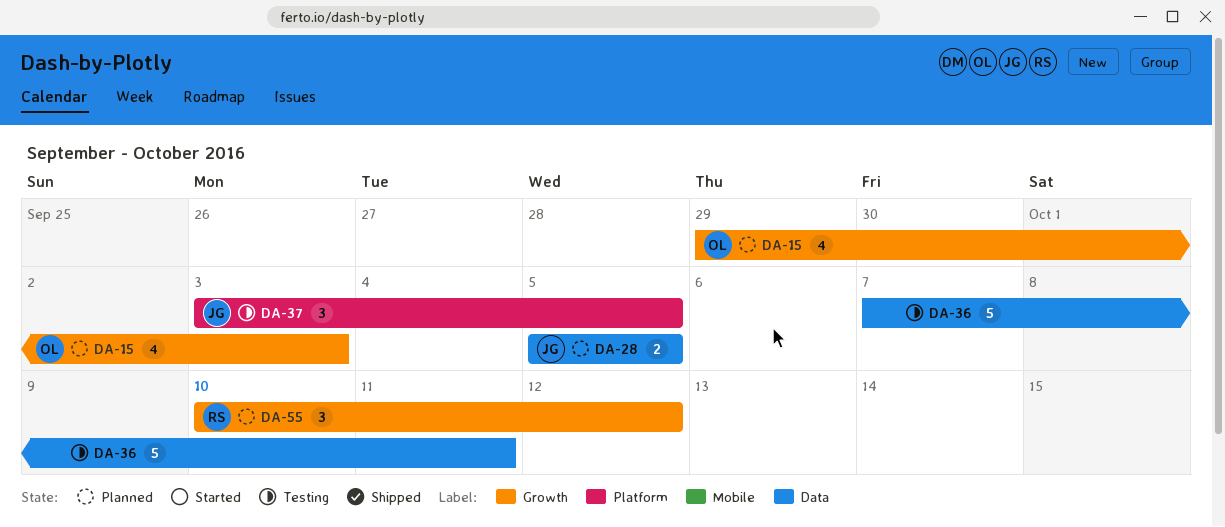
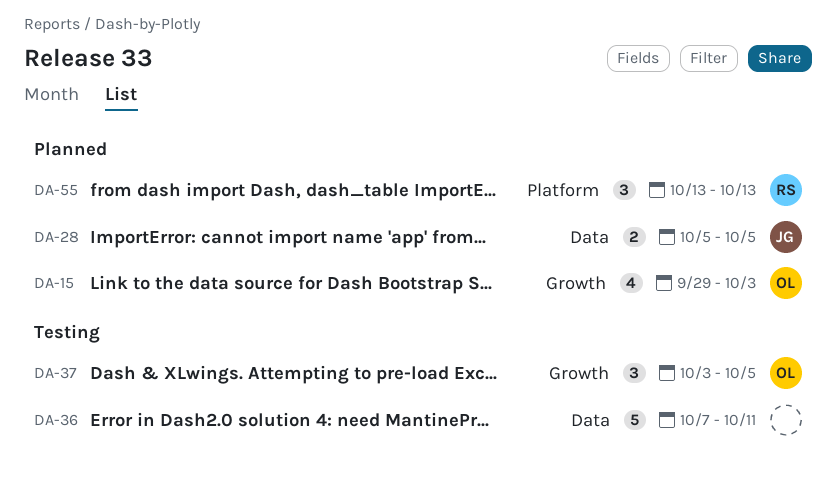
DA-37, owner: JG -> OL
DA-37, label: Platform -> Growth
DA-55, label: Growth -> Platform
DA-55, start: Oct 10 -> Oct 13
DA-55, due: Oct 12 -> Oct 13

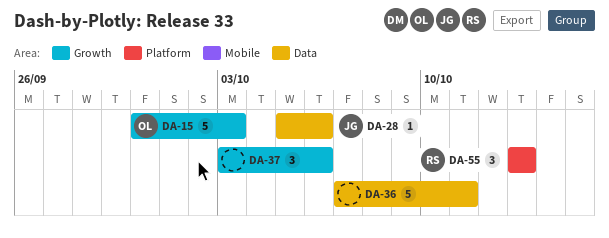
DA-15, estimate: 4 -> 5
DA-15, start: Sep 29 -> Sep 30
DA-28, estimate: 2 -> 1
DA-28, due: Oct 5 -> Oct 6
DA-37, owner: OL -> none
DA-37, due: Oct 5 -> Oct 6

